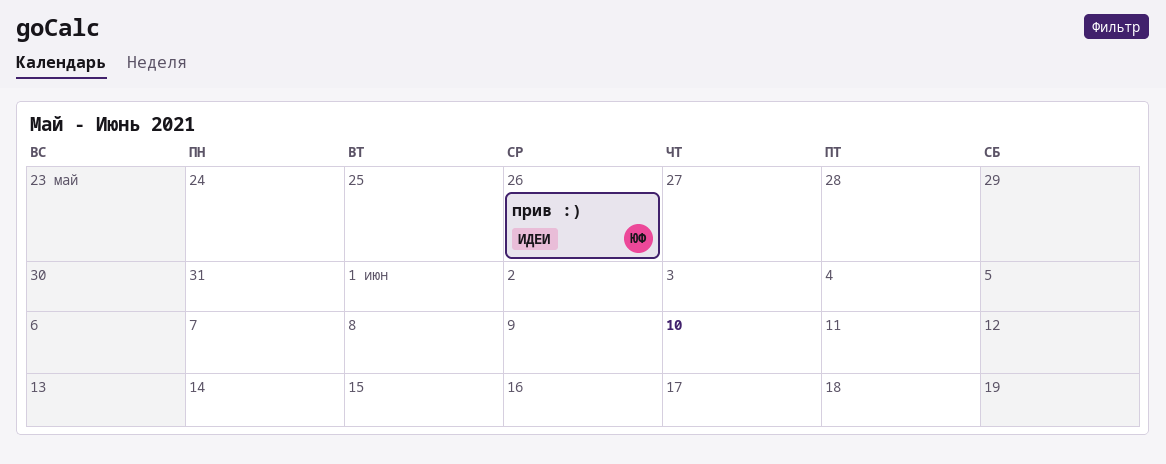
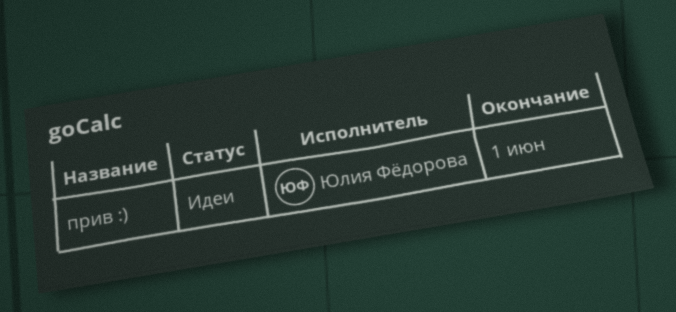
прив :), due: May 26 -> Jun 1

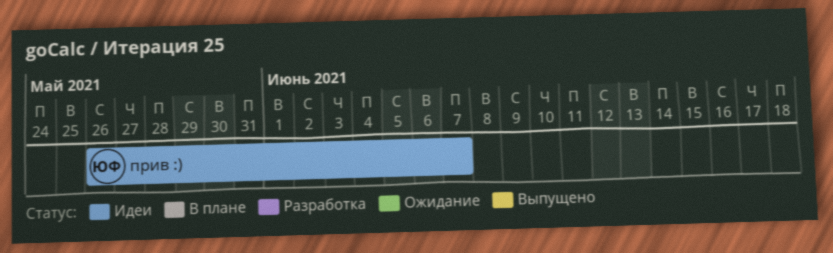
прив :), due: Jun 1 -> Jun 7

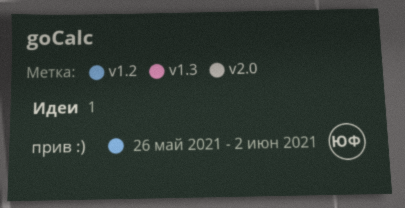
прив :), due: Jun 7 -> Jun 2

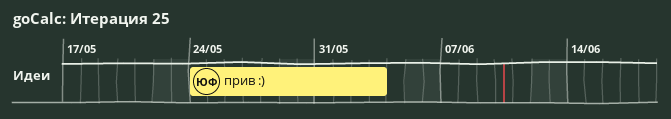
прив :), start: May 26 -> May 24
прив :), due: Jun 2 -> Jun 3

